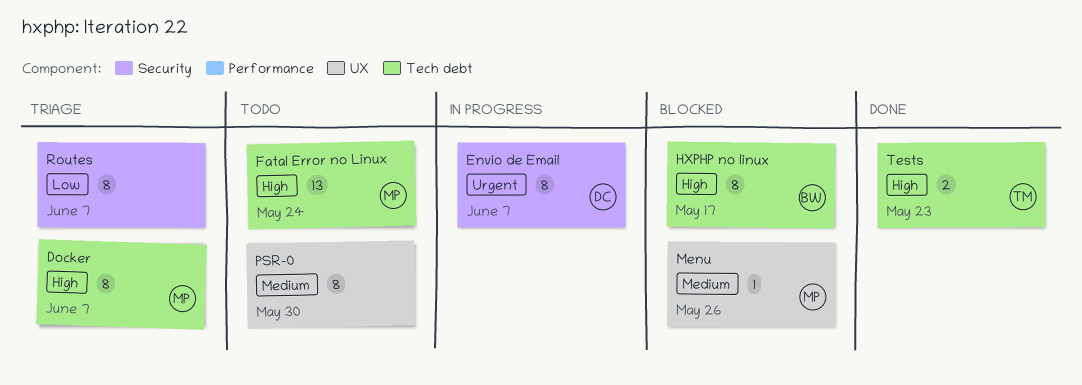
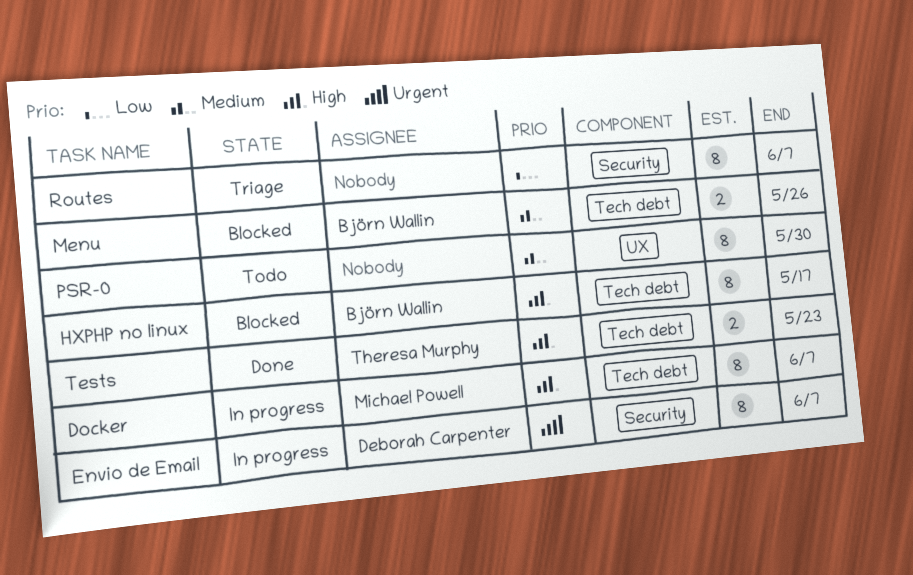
Docker, status: Triage -> In progress
Fatal Error no Linux: present -> none
Menu, owner: Michael Powell -> Björn Wallin
Menu, label: UX -> Tech debt
Menu, estimate: 1 -> 2

